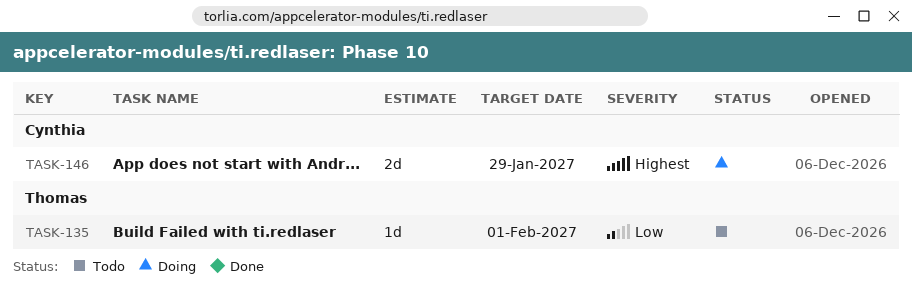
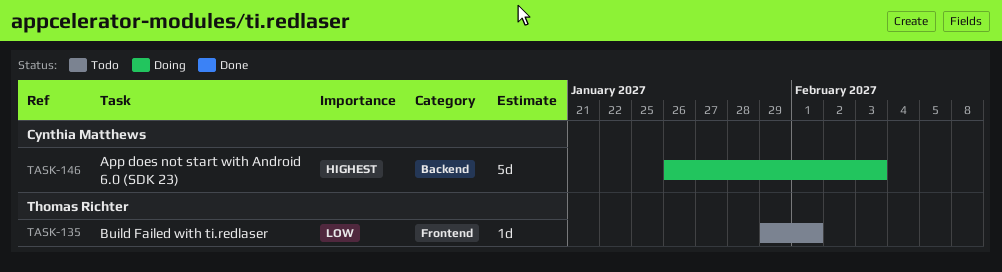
TASK-146, estimate: 2d -> 5d
TASK-146, due: Jan 29 -> Feb 3

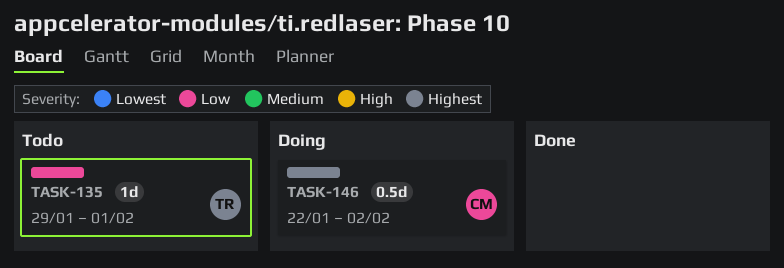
TASK-146, estimate: 5d -> 0.5d
TASK-146, start: Jan 26 -> Jan 22
TASK-146, due: Feb 3 -> Feb 2

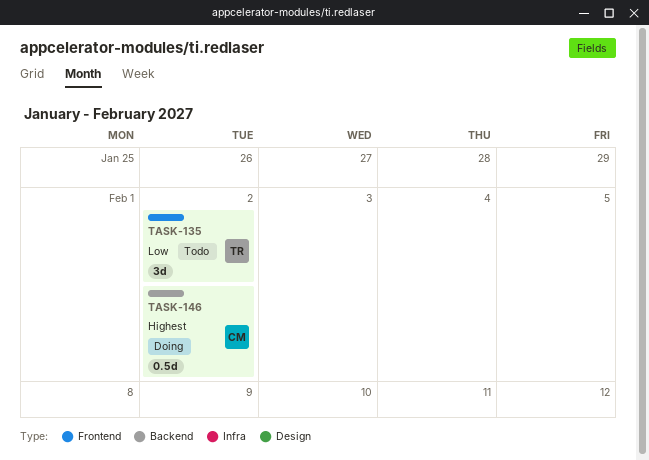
TASK-135, estimate: 1d -> 3d
TASK-135, due: Feb 1 -> Feb 2

